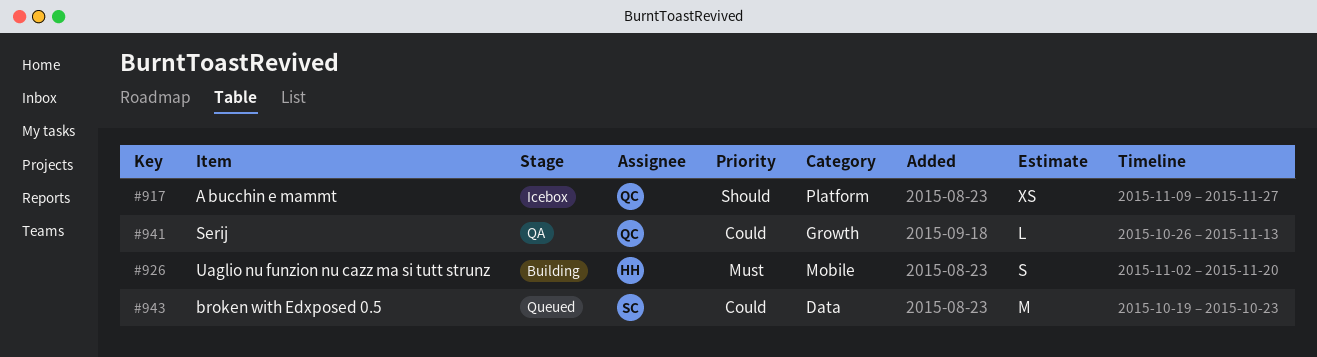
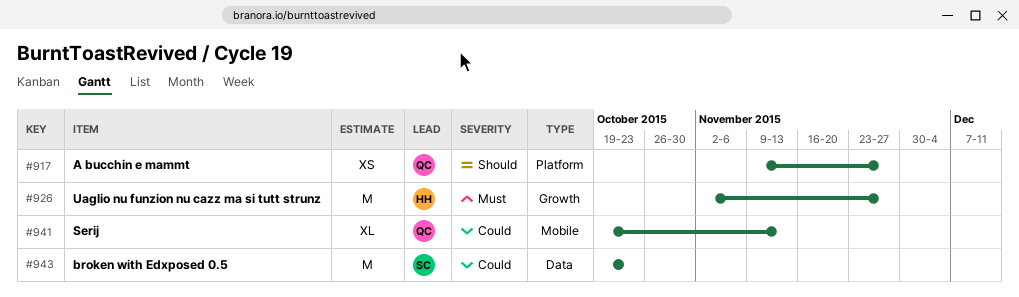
#926, label: Mobile -> Growth
#926, estimate: S -> M
#926, due: Nov 20 -> Nov 27
#941, label: Growth -> Mobile
#941, estimate: L -> XL
#941, start: Oct 26 -> Oct 19

